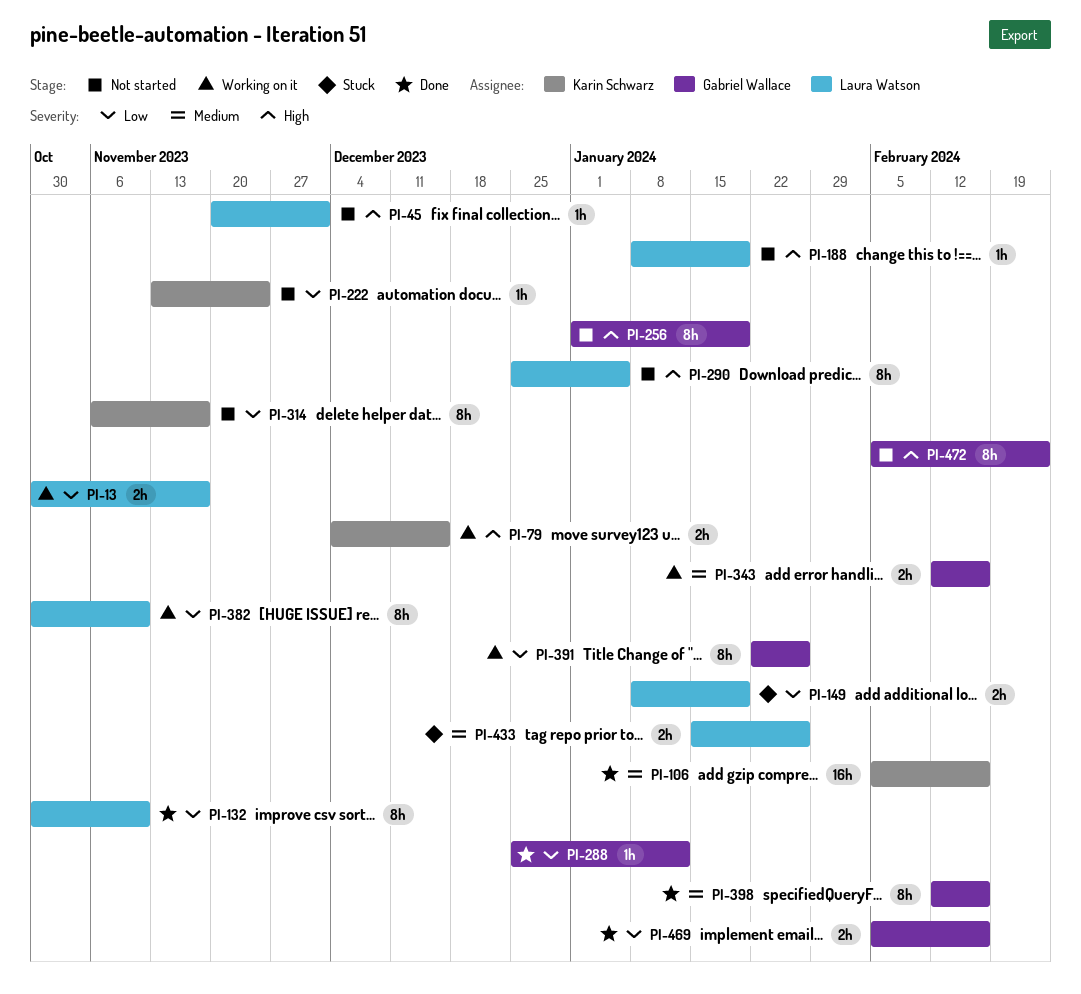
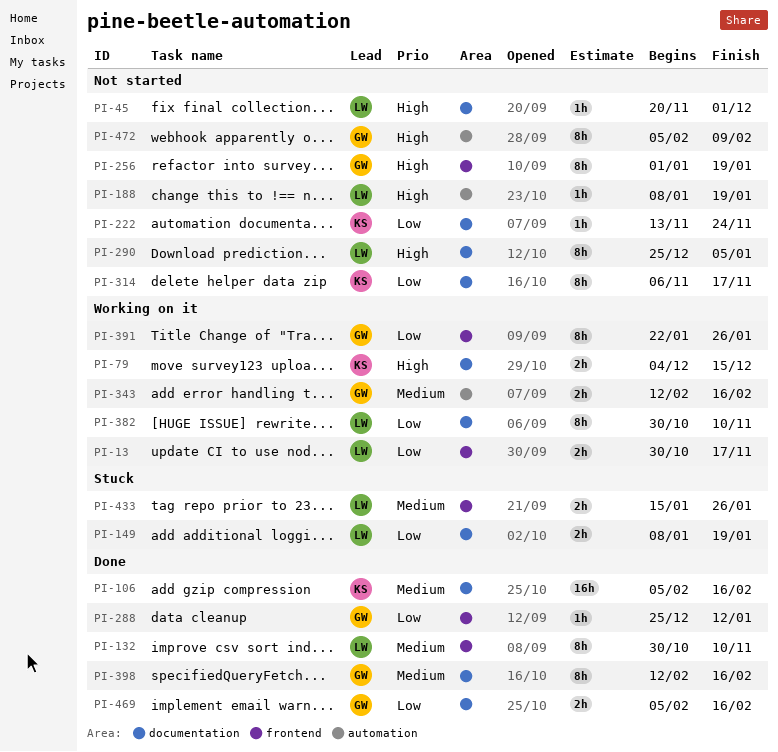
PI-132, priority: Low -> Medium
PI-472, due: Feb 23 -> Feb 9

